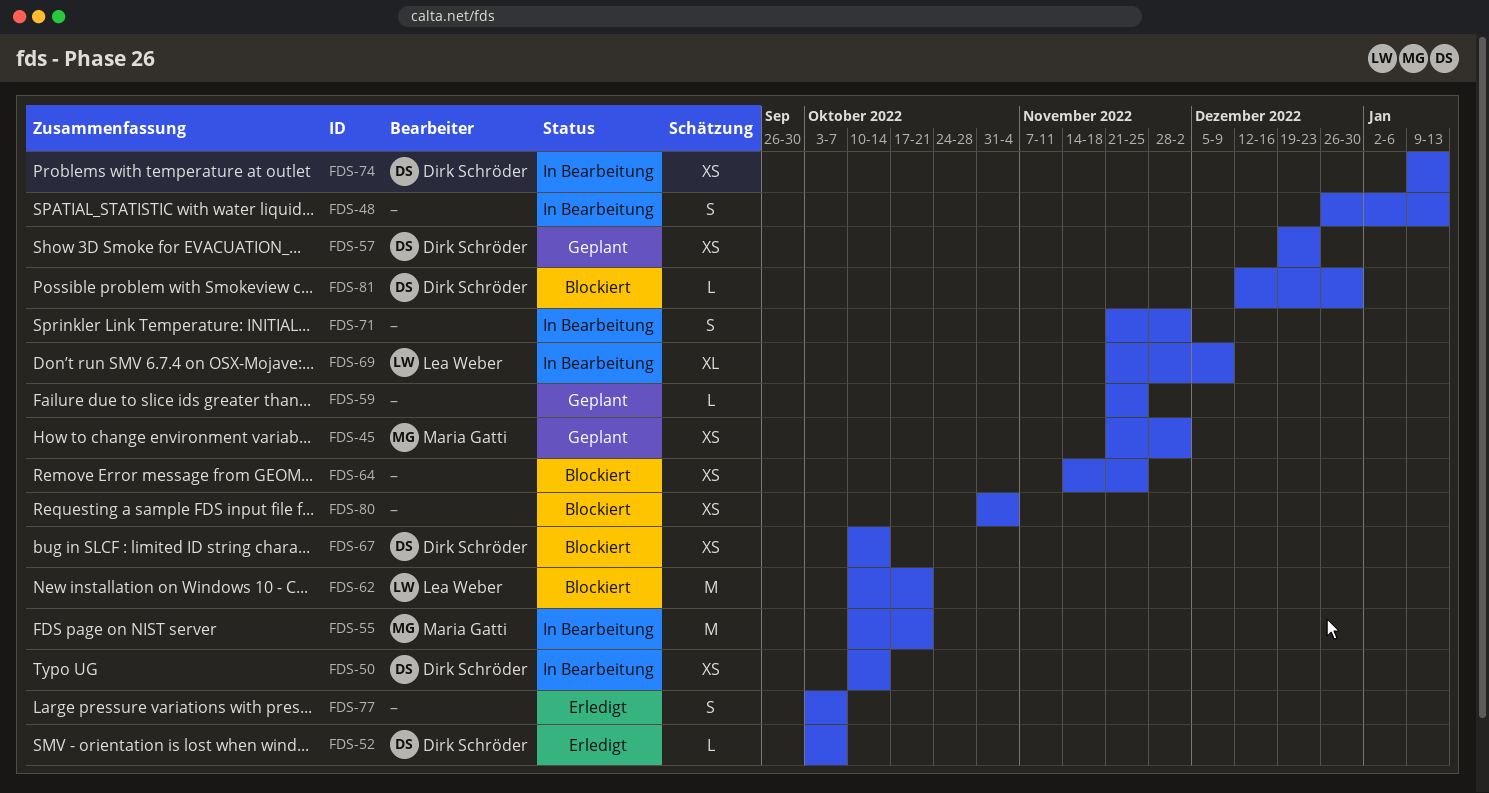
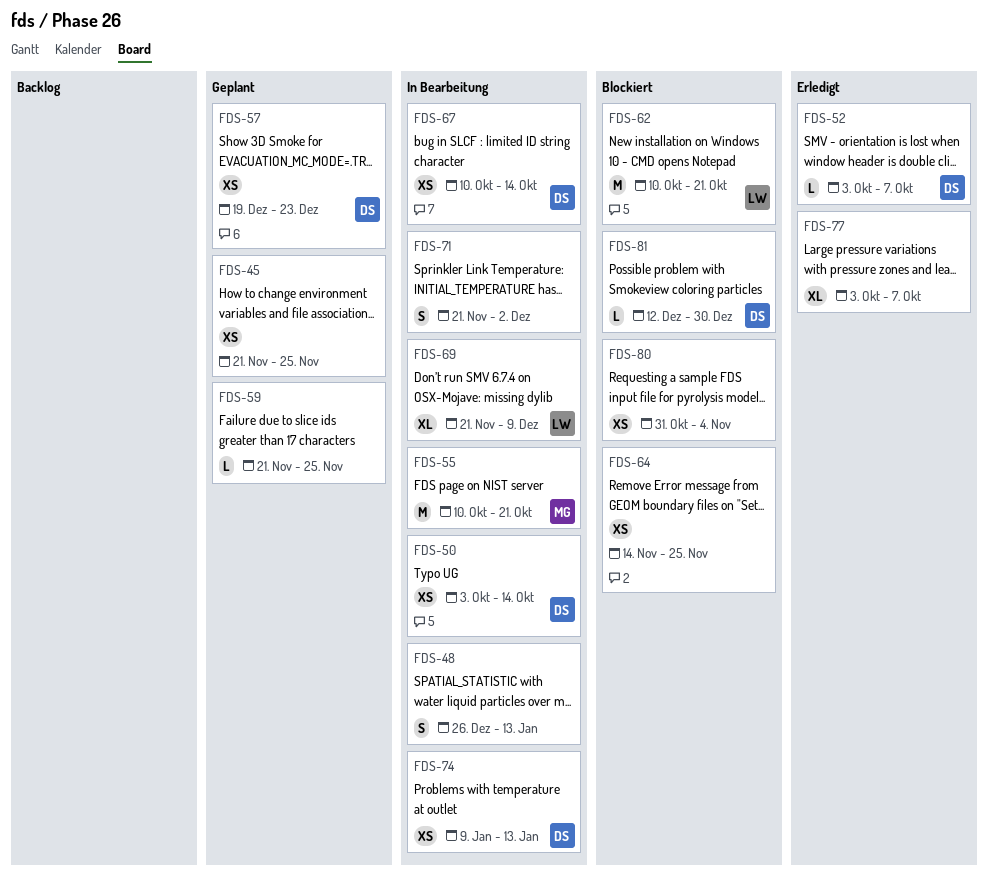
FDS-45, owner: Maria Gatti -> none
FDS-45, due: Dec 2 -> Nov 25
FDS-50, start: Oct 10 -> Oct 3
FDS-67, status: Blockiert -> In Bearbeitung
FDS-77, estimate: S -> XL

